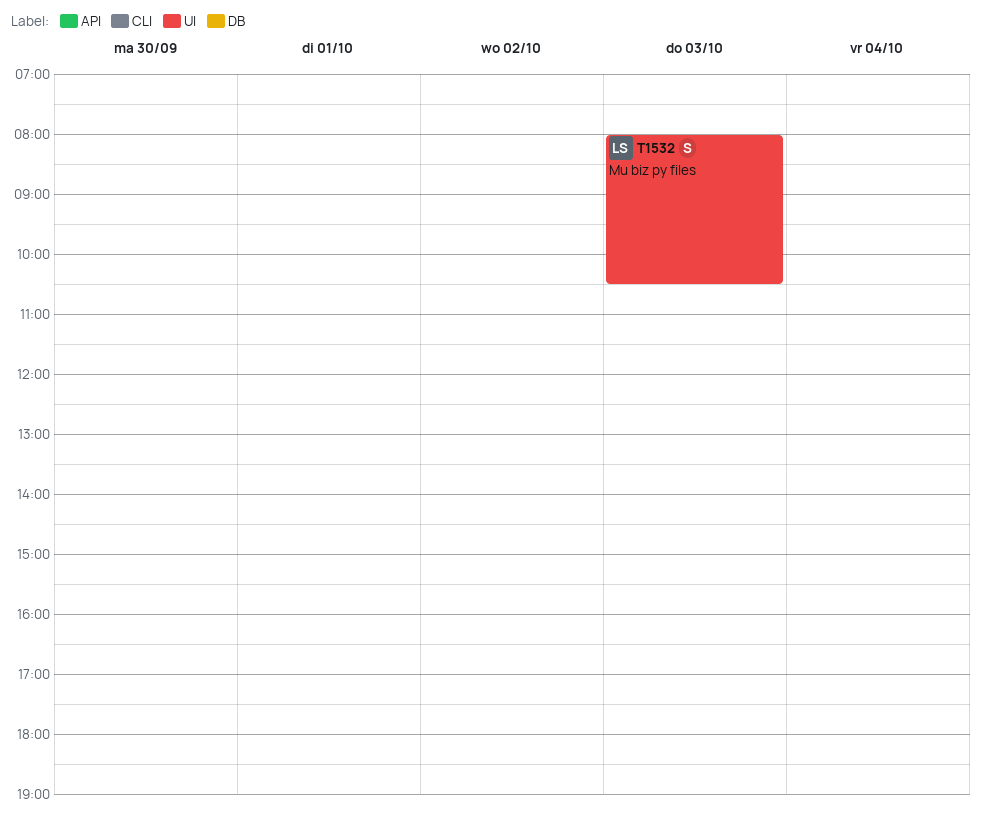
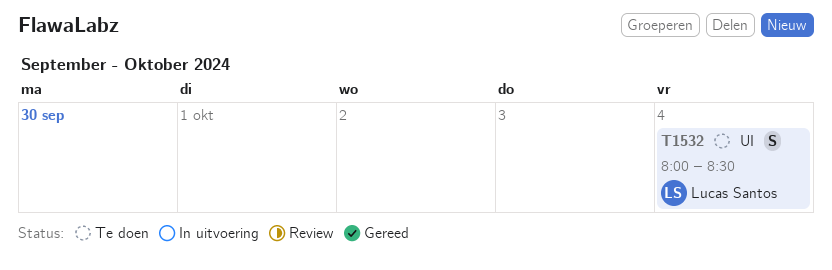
T1532, day: Oct 3 -> Oct 4
T1532, ends: 10:30 -> 08:30

